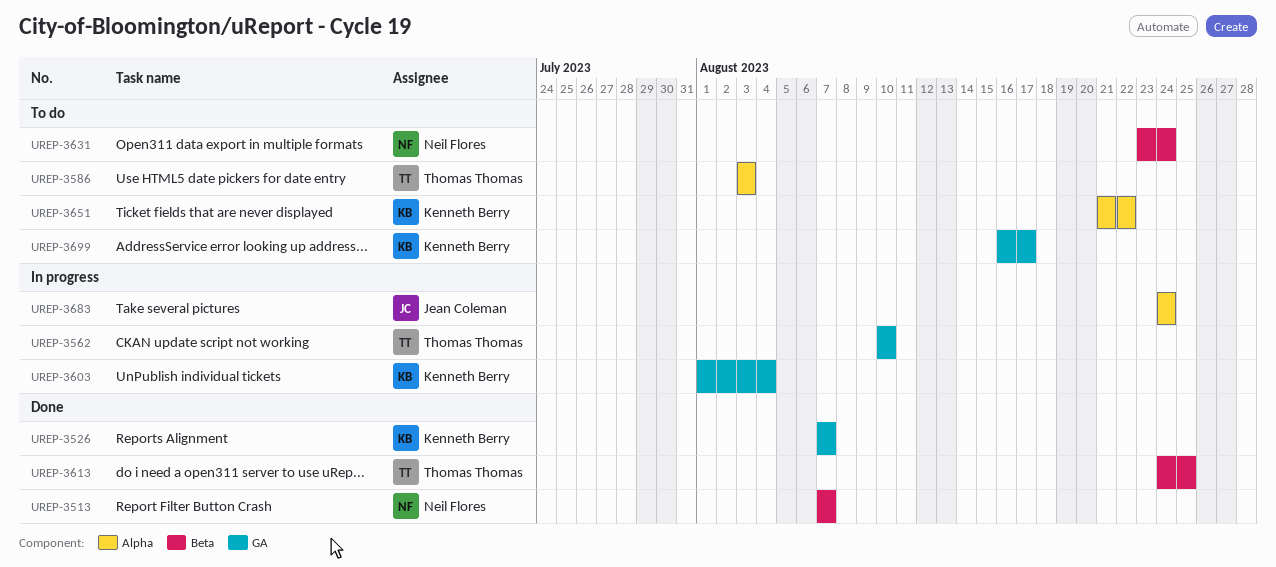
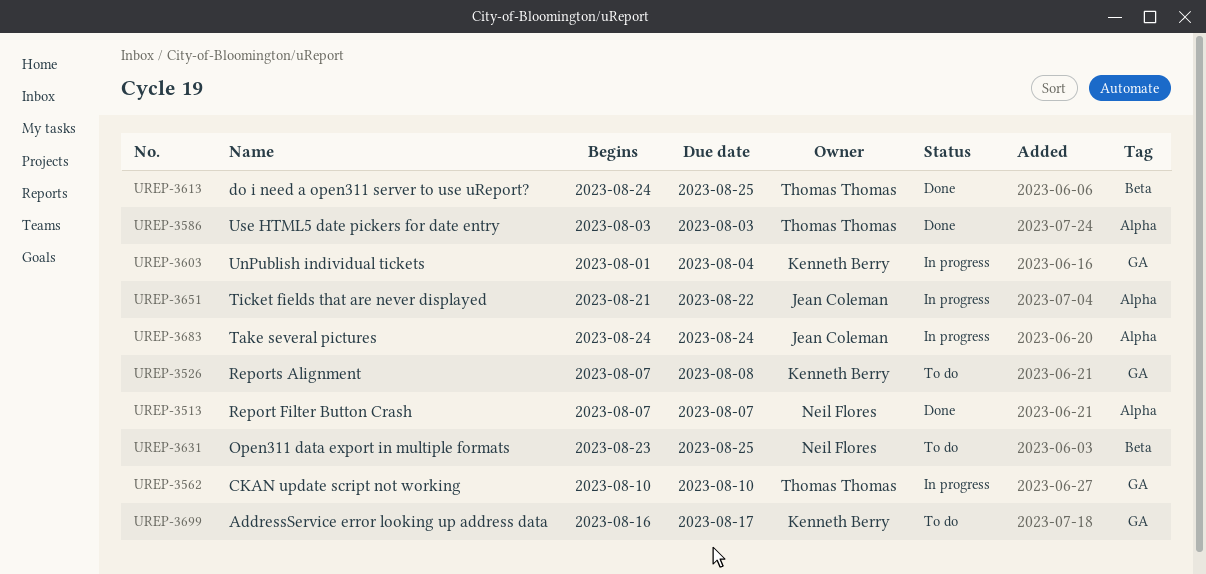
UREP-3513, label: Beta -> Alpha
UREP-3526, status: Done -> To do
UREP-3526, due: Aug 7 -> Aug 8
UREP-3586, status: To do -> Done
UREP-3631, due: Aug 24 -> Aug 25
UREP-3651, status: To do -> In progress
UREP-3651, owner: Kenneth Berry -> Jean Coleman

